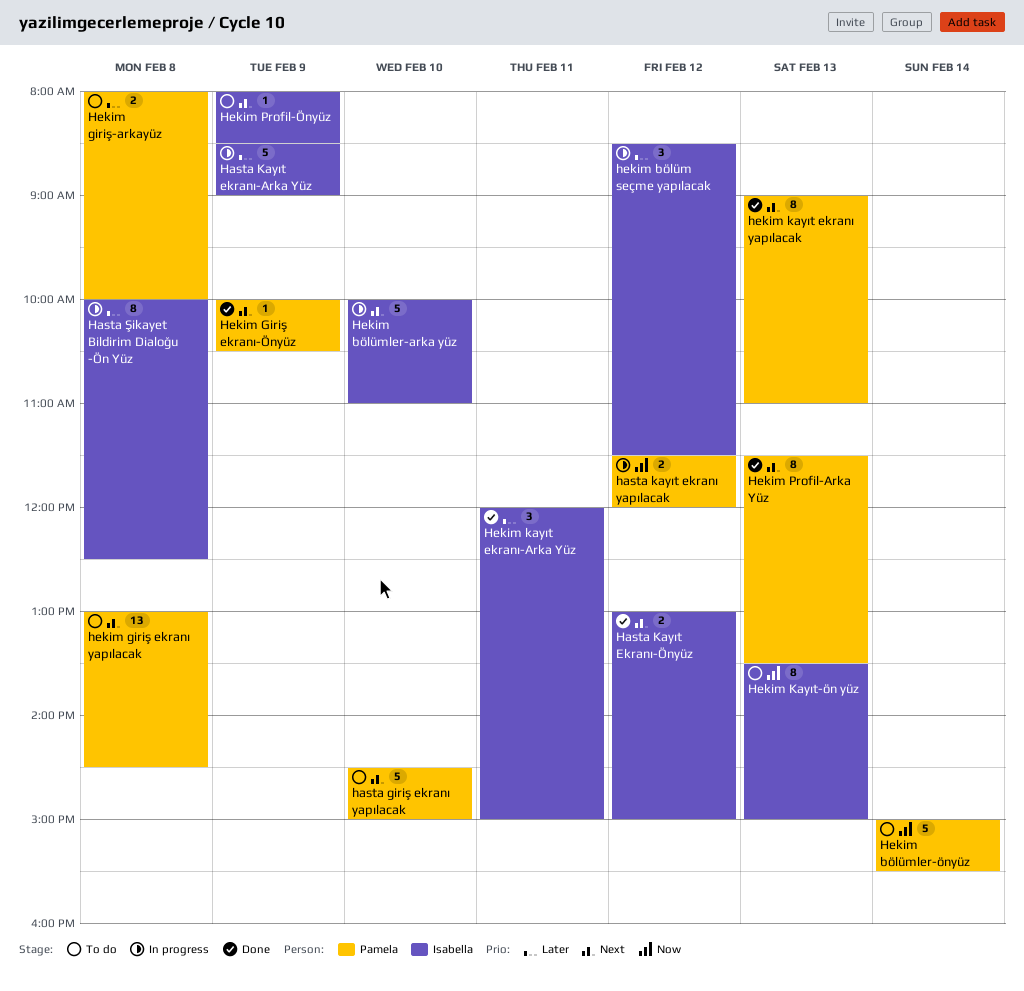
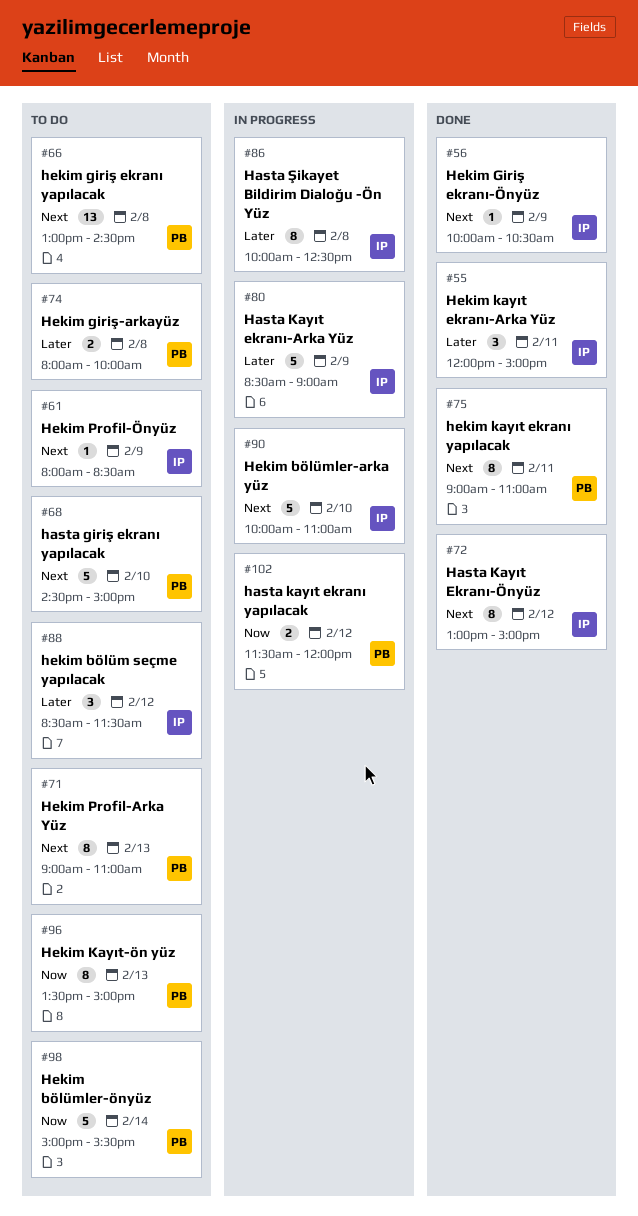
Hasta Kayıt Ekranı-Önyüz, estimate: 2 -> 8
hekim bölüm seçme yapılacak, status: In progress -> To do
Hekim Giriş ekranı-Önyüz, owner: Pamela -> Isabella
hekim kayıt ekranı yapılacak, day: Feb 13 -> Feb 11
Hekim Kayıt-ön yüz, owner: Isabella -> Pamela
Hekim Profil-Arka Yüz, status: Done -> To do
Hekim Profil-Arka Yüz, begins: 11:30 -> 09:00
Hekim Profil-Arka Yüz, ends: 13:30 -> 11:00

